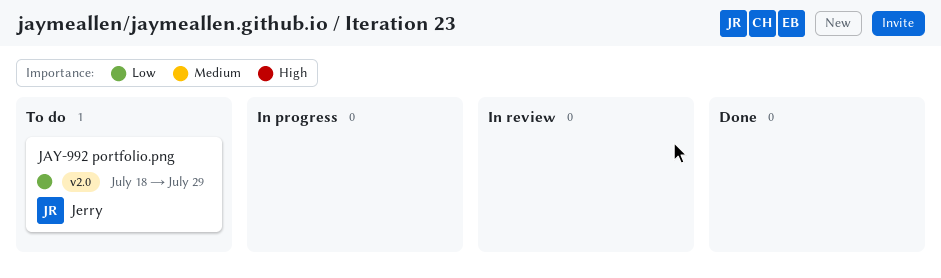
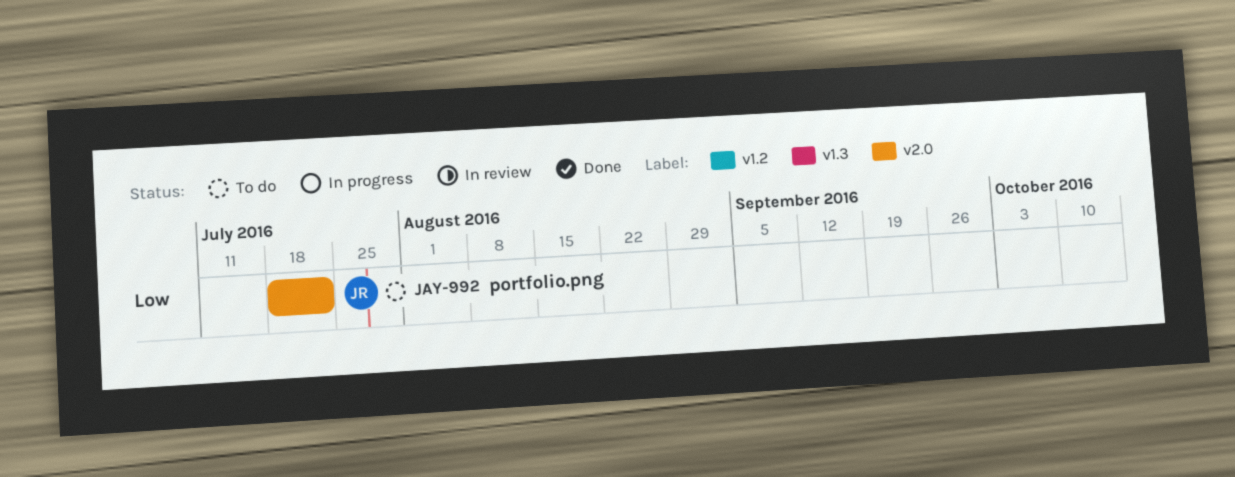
JAY-992, due: Jul 29 -> Jul 22

